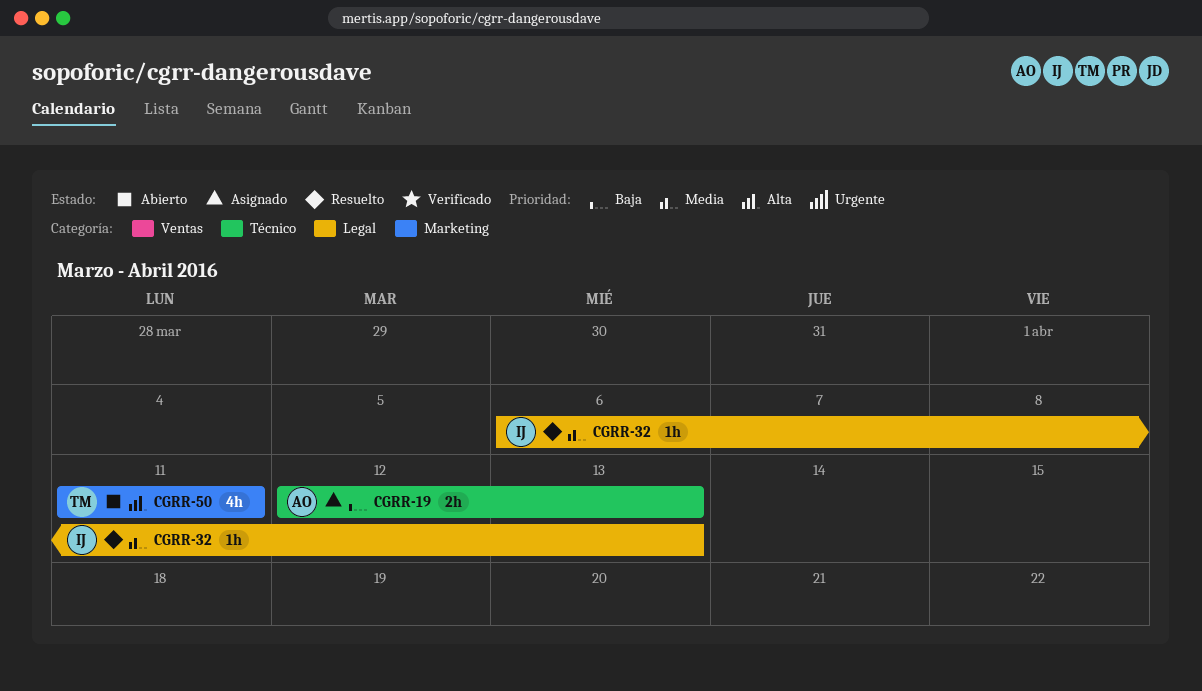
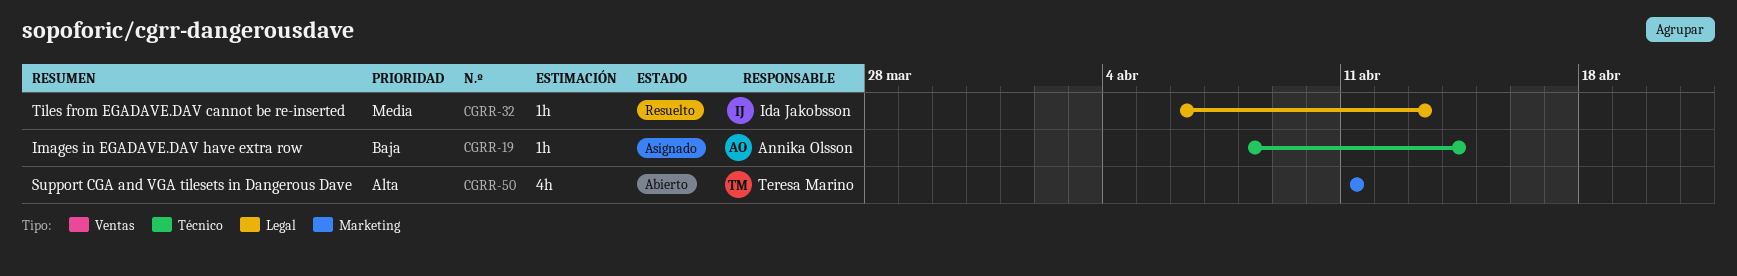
CGRR-19, estimate: 2h -> 1h
CGRR-19, start: Apr 12 -> Apr 8
CGRR-19, due: Apr 13 -> Apr 14

